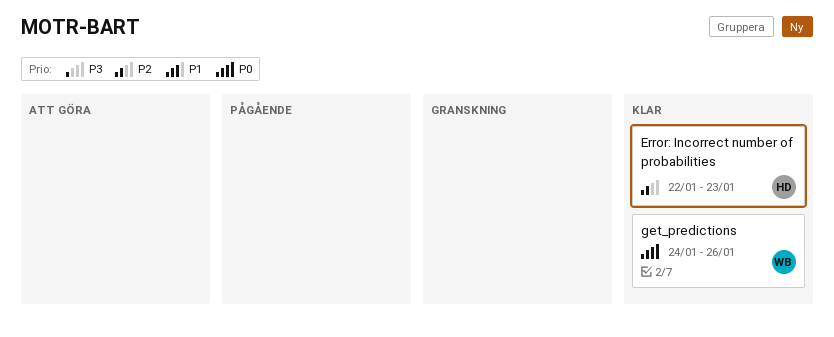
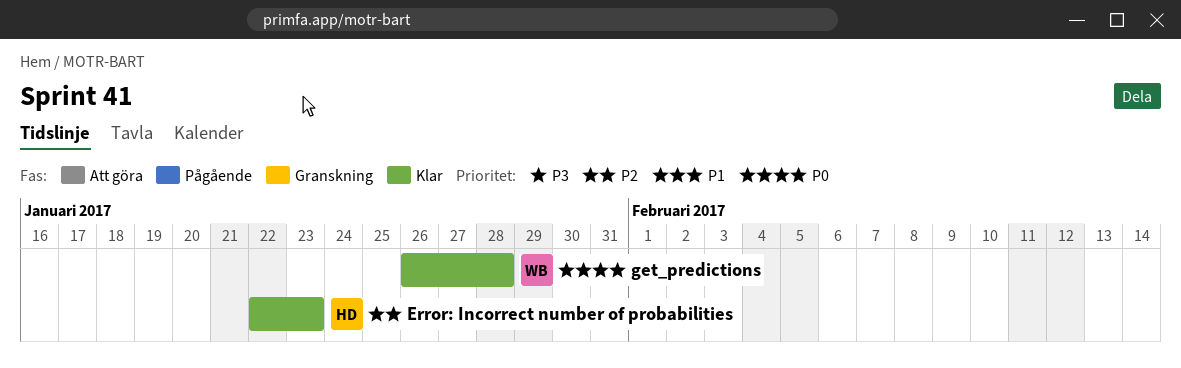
get_predictions, start: Jan 24 -> Jan 26
get_predictions, due: Jan 26 -> Jan 28

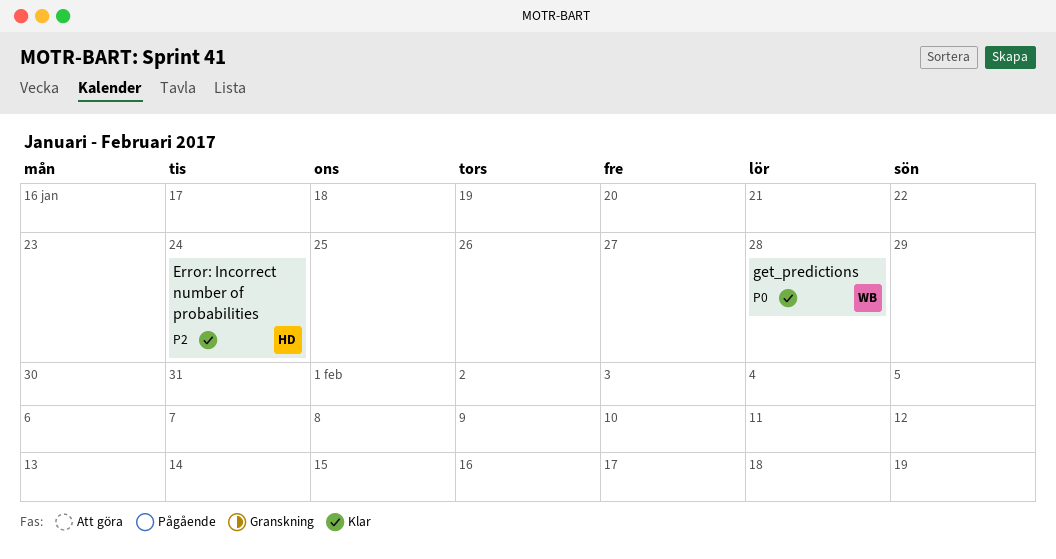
Error: Incorrect number of probabilities, due: Jan 23 -> Jan 24

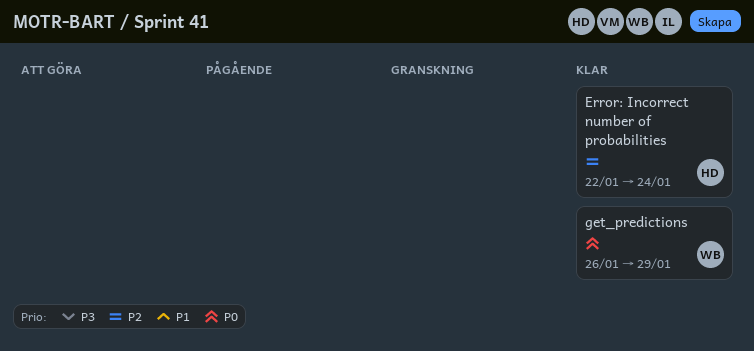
get_predictions, due: Jan 28 -> Jan 29

